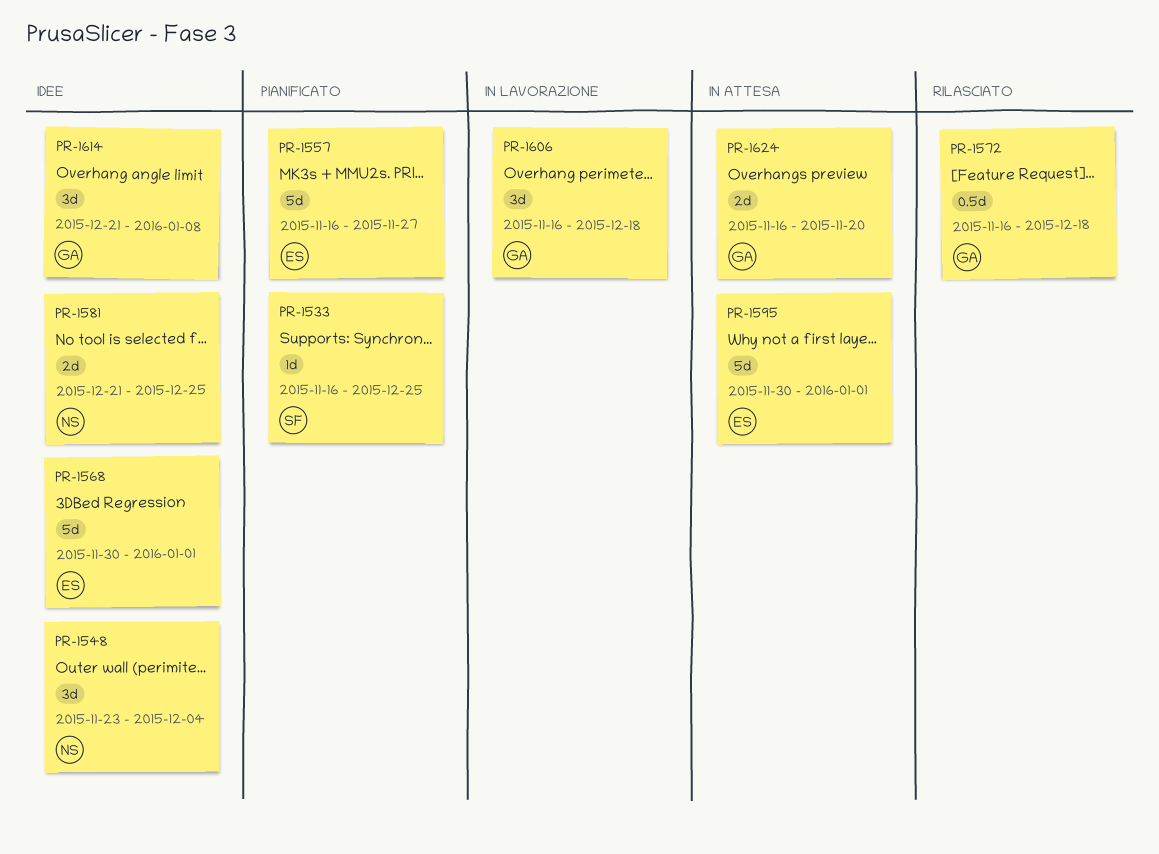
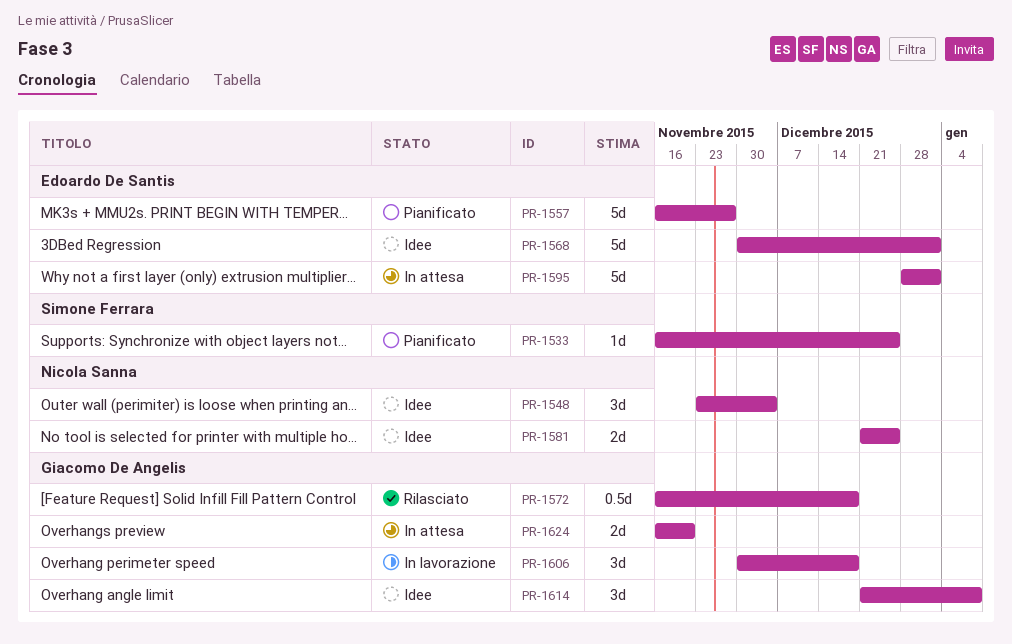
PR-1595, start: Nov 30 -> Dec 28
PR-1606, start: Nov 16 -> Nov 30

